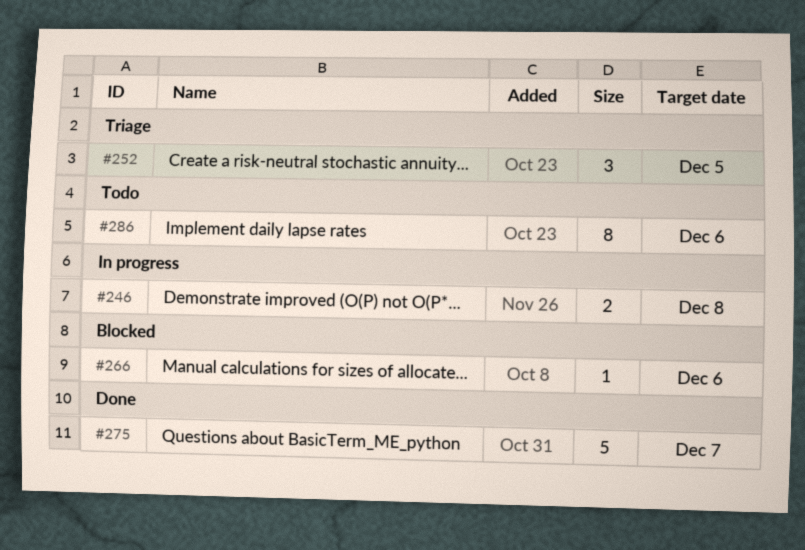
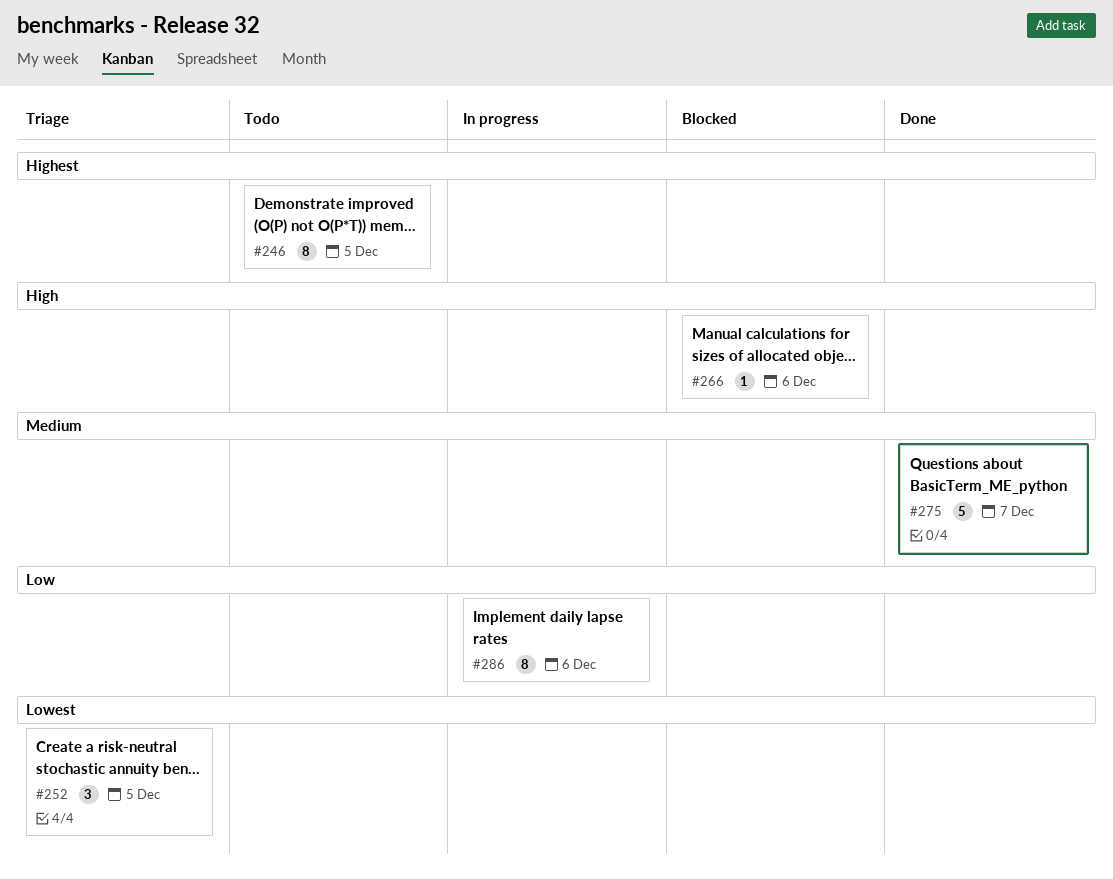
#246, status: In progress -> Todo
#246, estimate: 2 -> 8
#246, due: Dec 8 -> Dec 5
#286, status: Todo -> In progress

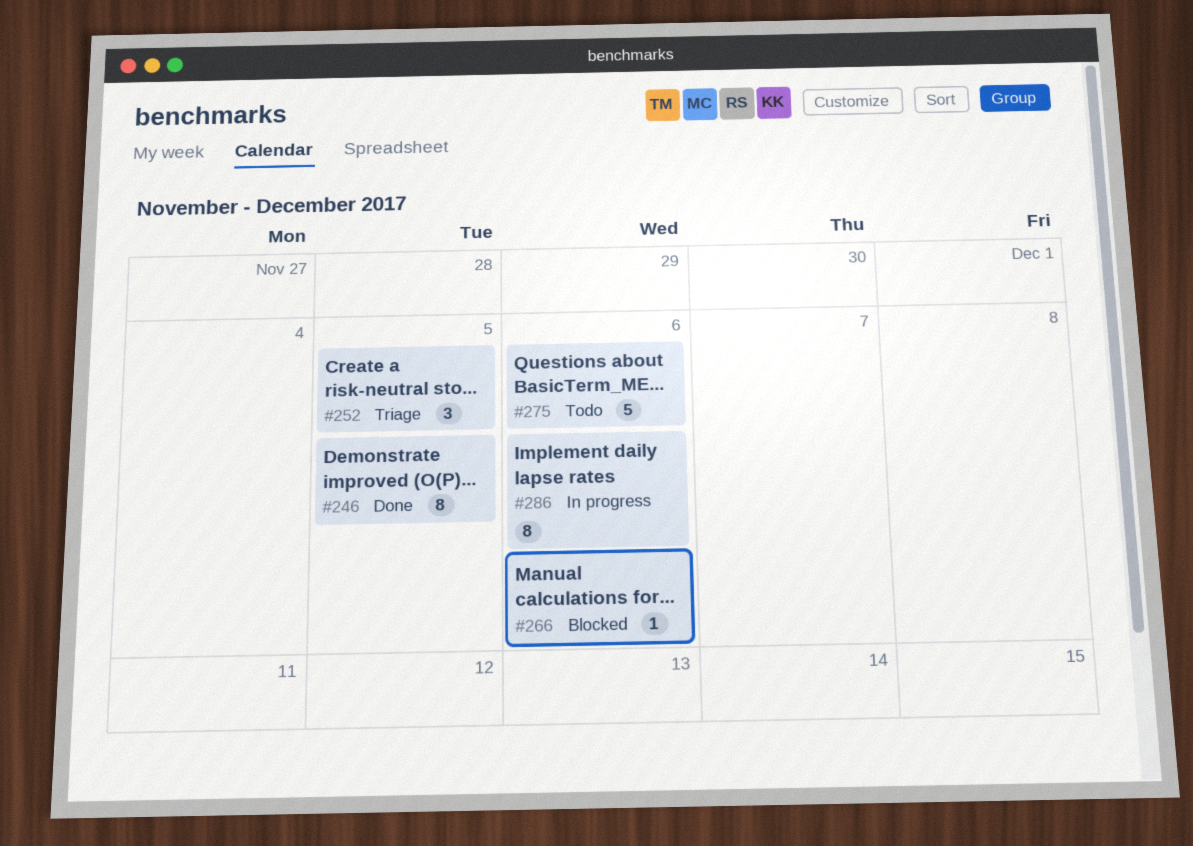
#246, status: Todo -> Done
#275, status: Done -> Todo
#275, due: Dec 7 -> Dec 6

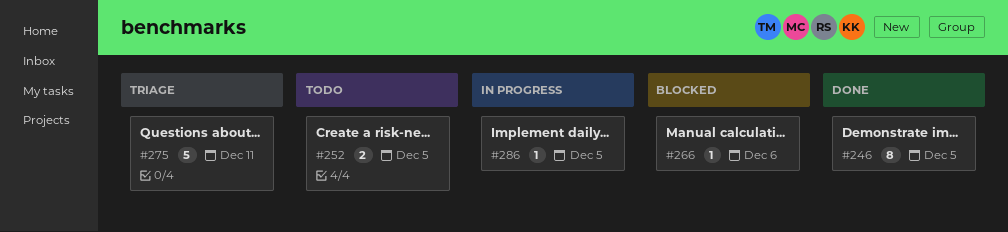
#252, status: Triage -> Todo
#252, estimate: 3 -> 2
#275, status: Todo -> Triage
#275, due: Dec 6 -> Dec 11
#286, estimate: 8 -> 1
#286, due: Dec 6 -> Dec 5

